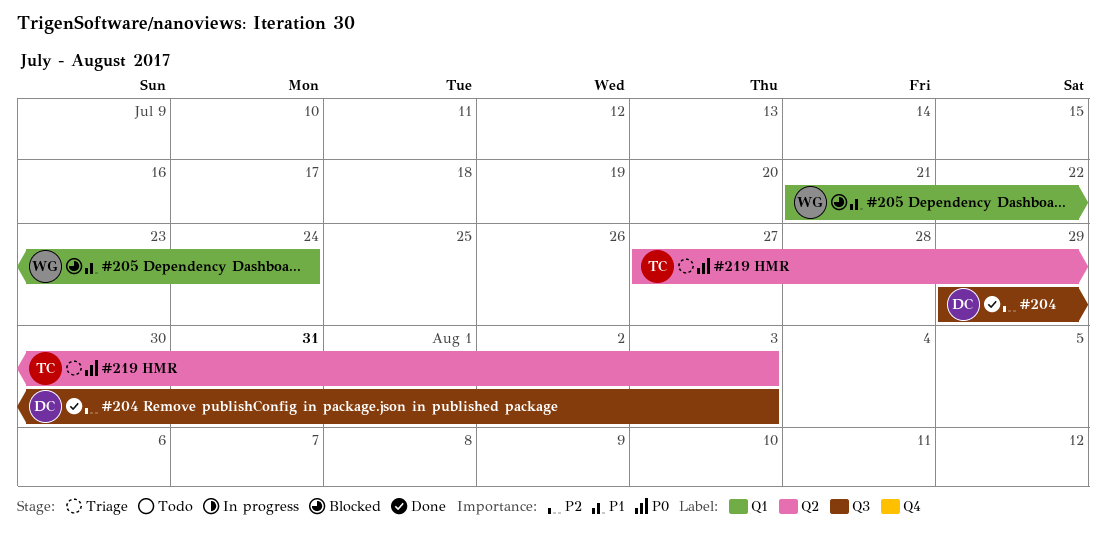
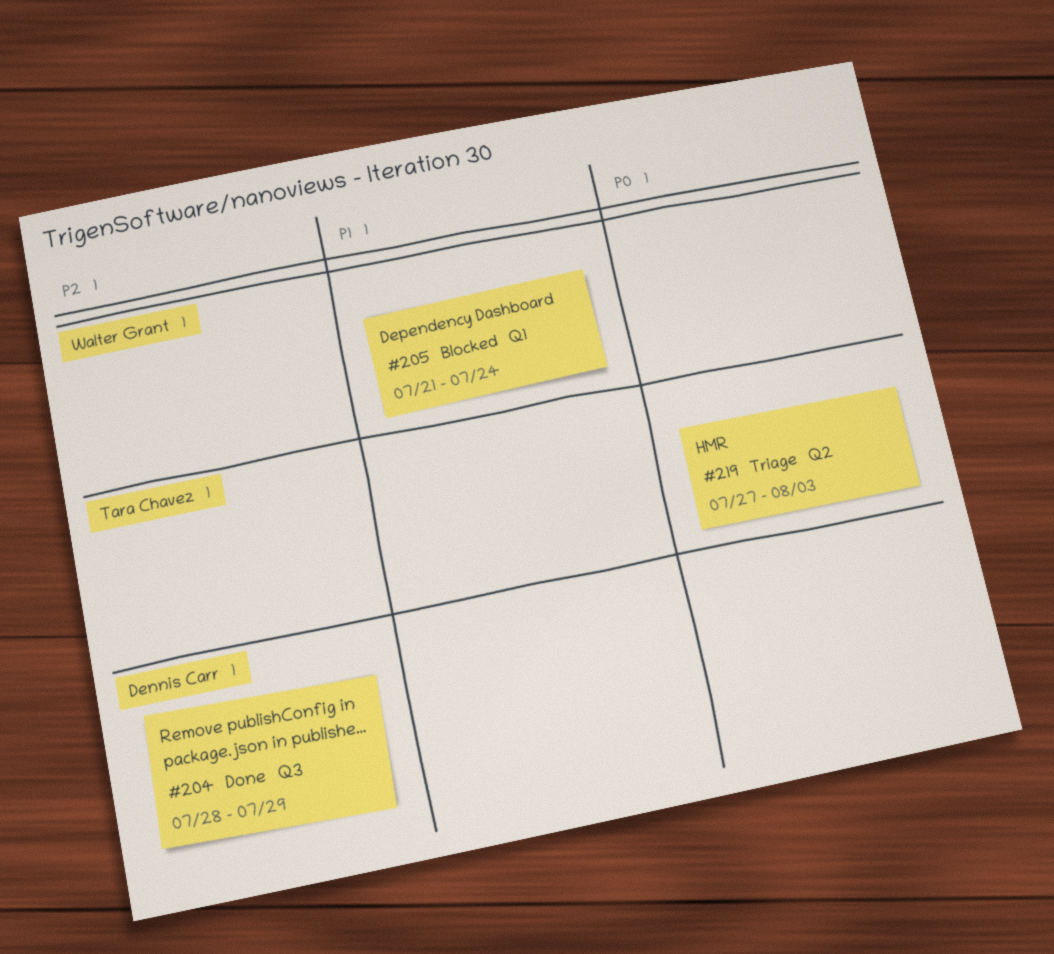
#204, start: Jul 29 -> Jul 28
#204, due: Aug 3 -> Jul 29

